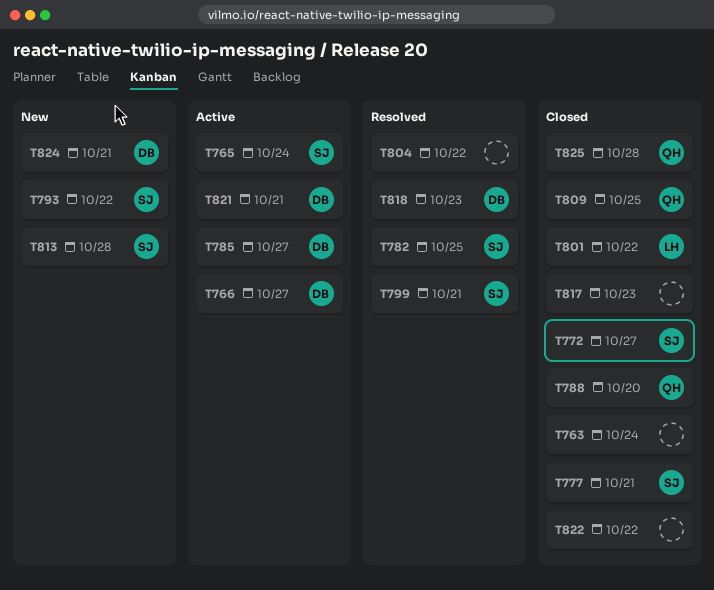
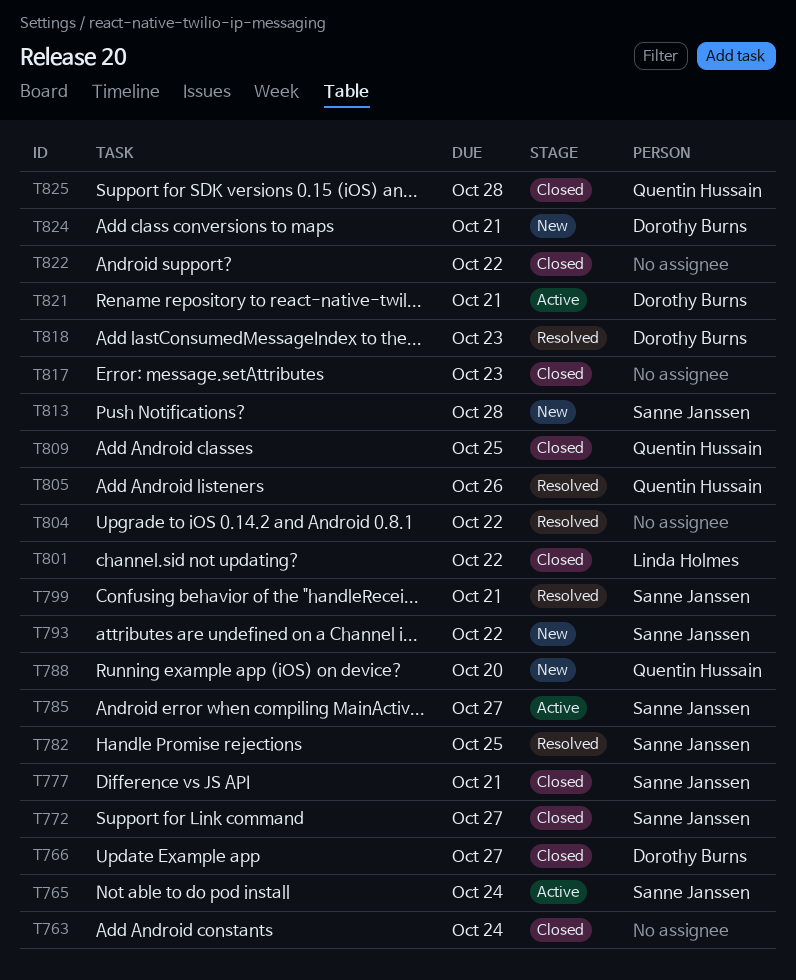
T766, status: Active -> Closed
T785, owner: Dorothy Burns -> Sanne Janssen
T788, status: Closed -> New
T805: none -> present

